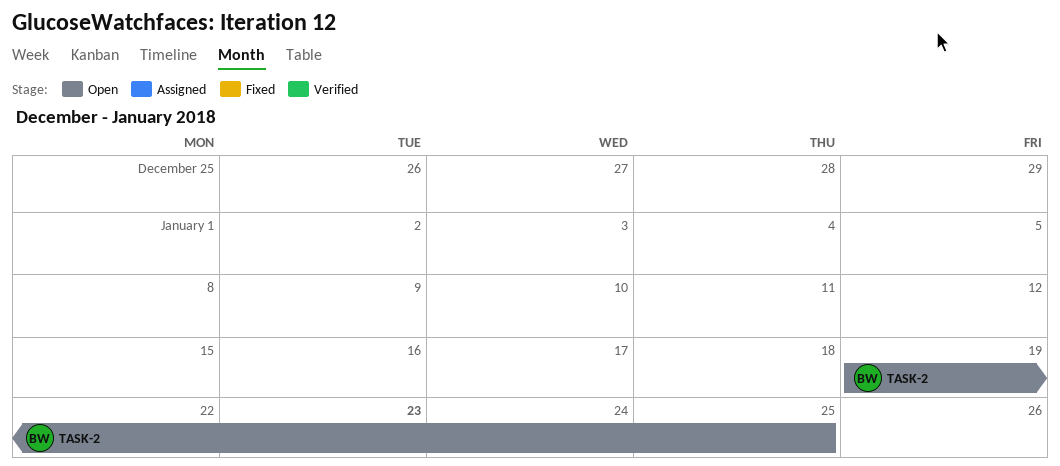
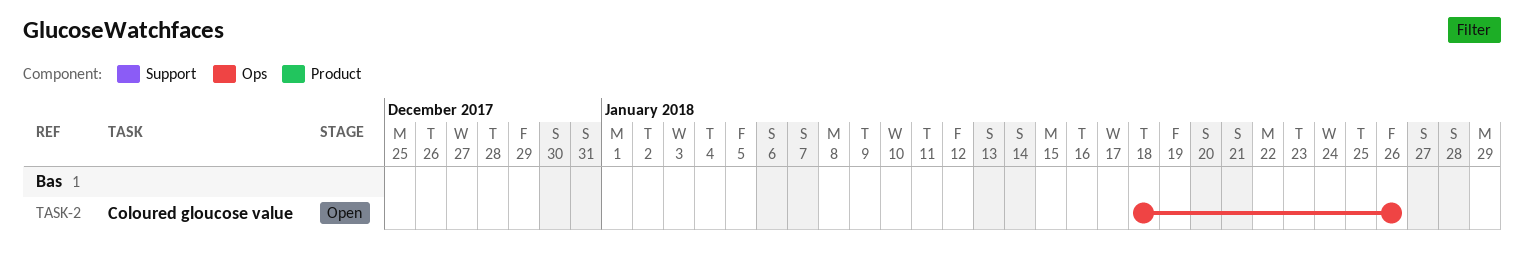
TASK-2, start: Jan 19 -> Jan 18
TASK-2, due: Jan 25 -> Jan 26

